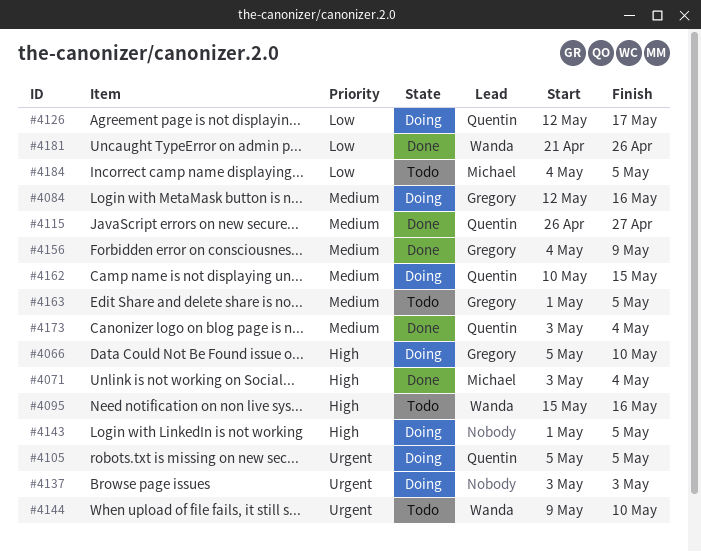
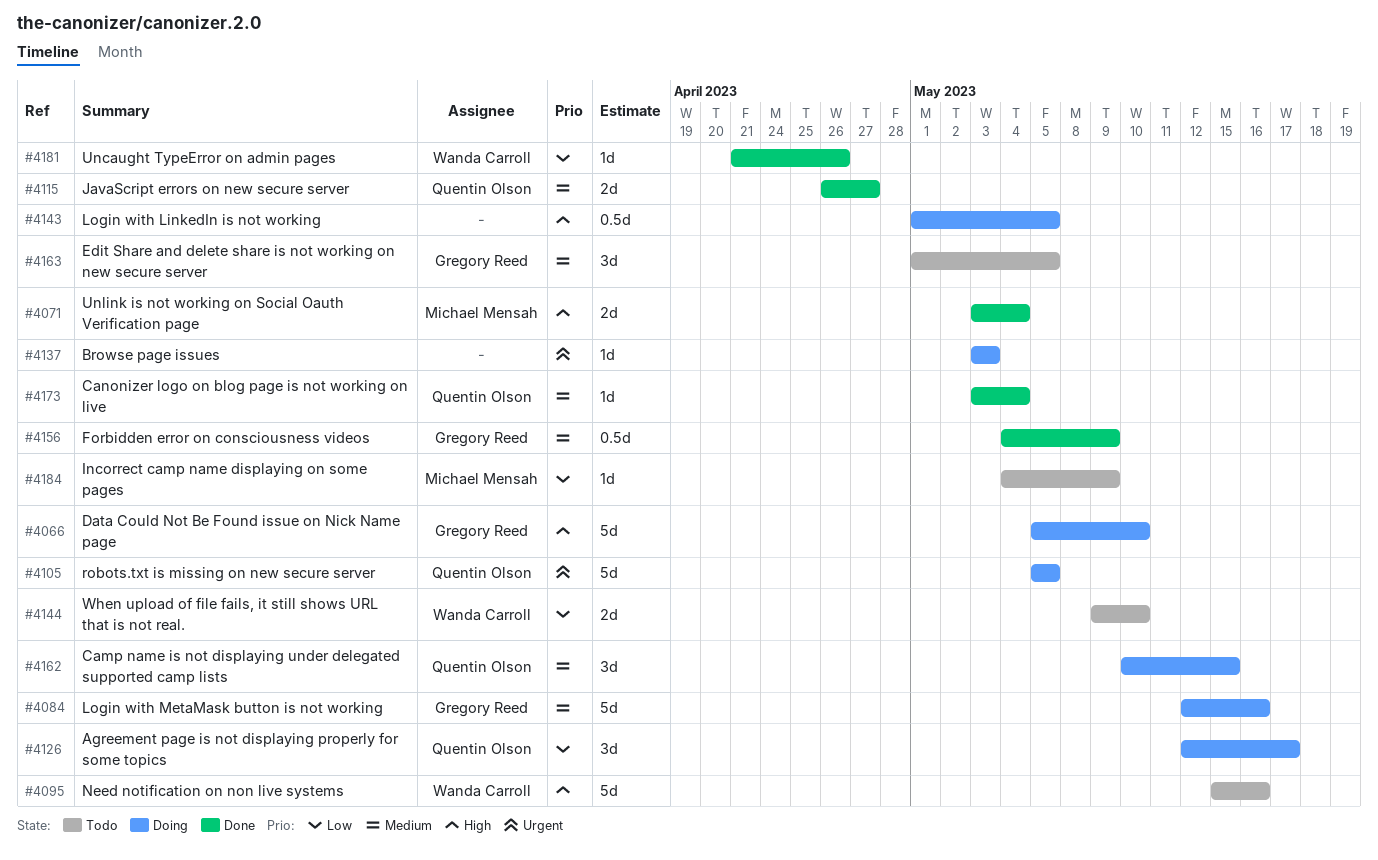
#4144, priority: Urgent -> Low
#4184, due: May 5 -> May 9

